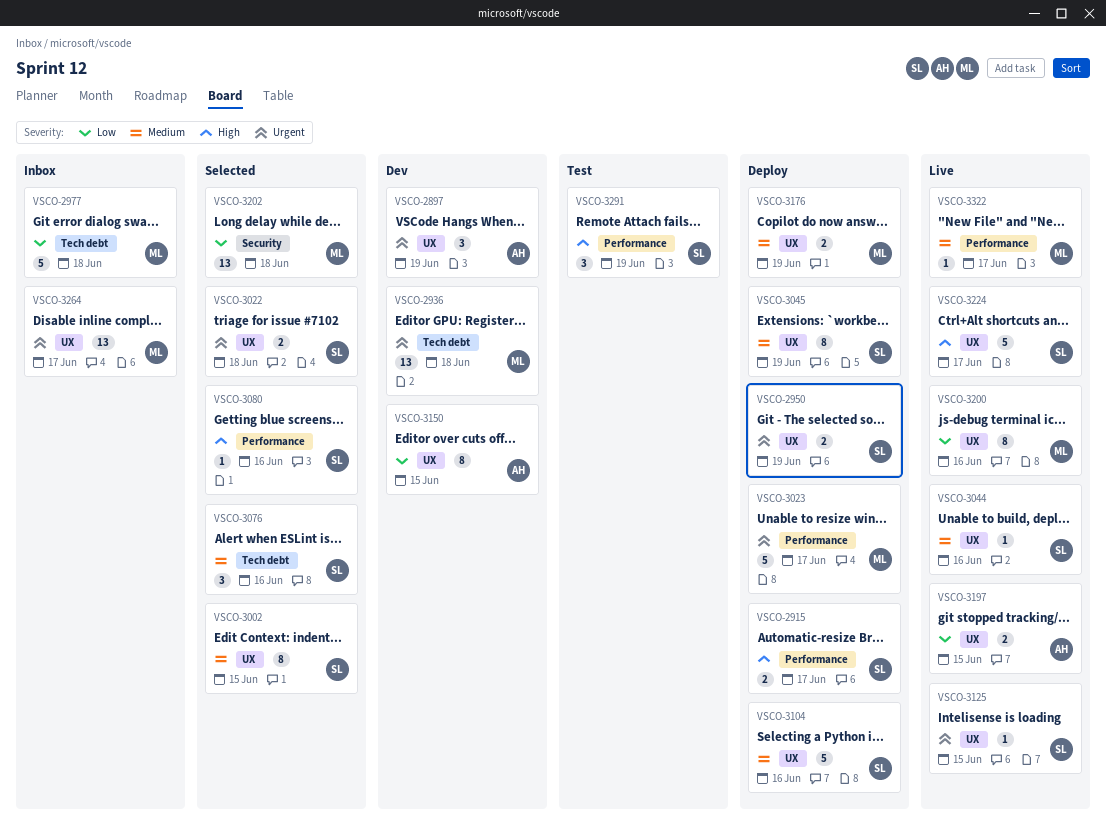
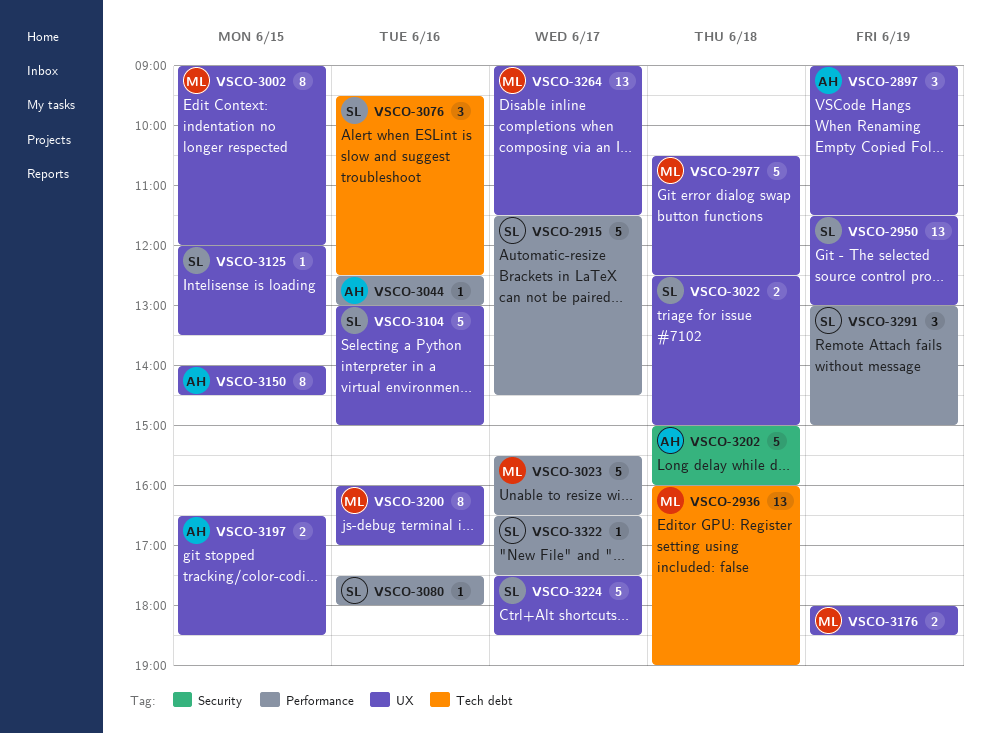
VSCO-2915, estimate: 2 -> 5
VSCO-2950, estimate: 2 -> 13
VSCO-2977, label: Tech debt -> UX
VSCO-3002, owner: SL -> ML
VSCO-3044, owner: SL -> AH
VSCO-3044, label: UX -> Performance
VSCO-3045: present -> none
VSCO-3202, owner: ML -> AH
VSCO-3202, estimate: 13 -> 5
VSCO-3322, owner: ML -> SL

